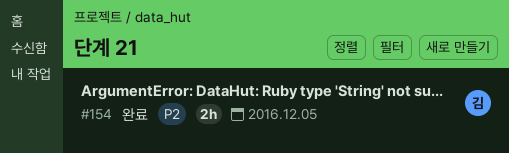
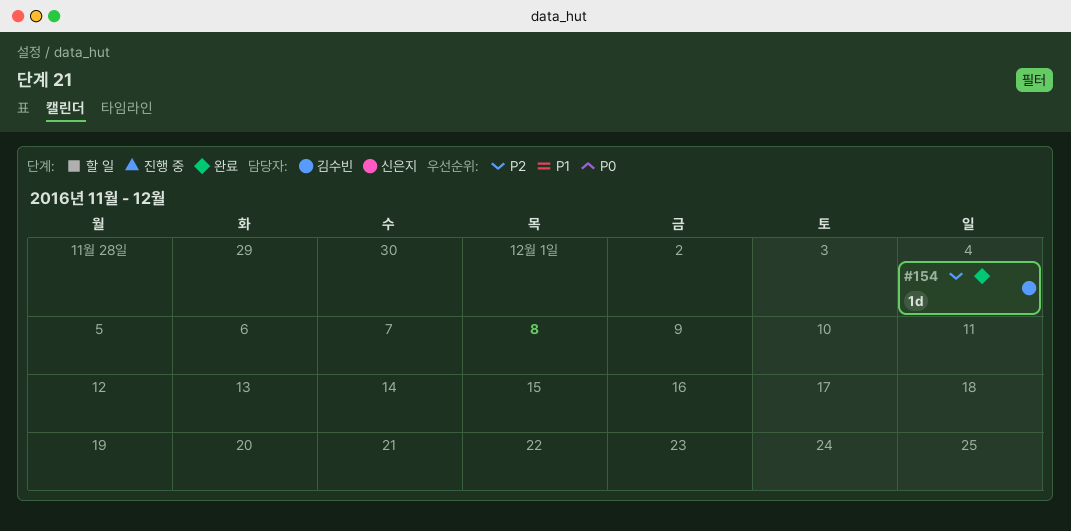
#154, estimate: 2h -> 1d
#154, due: Dec 5 -> Dec 4

